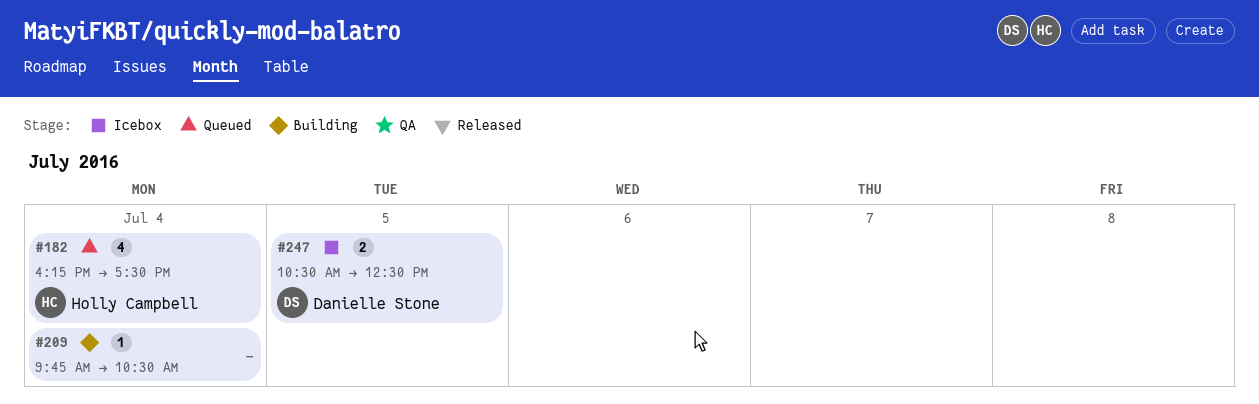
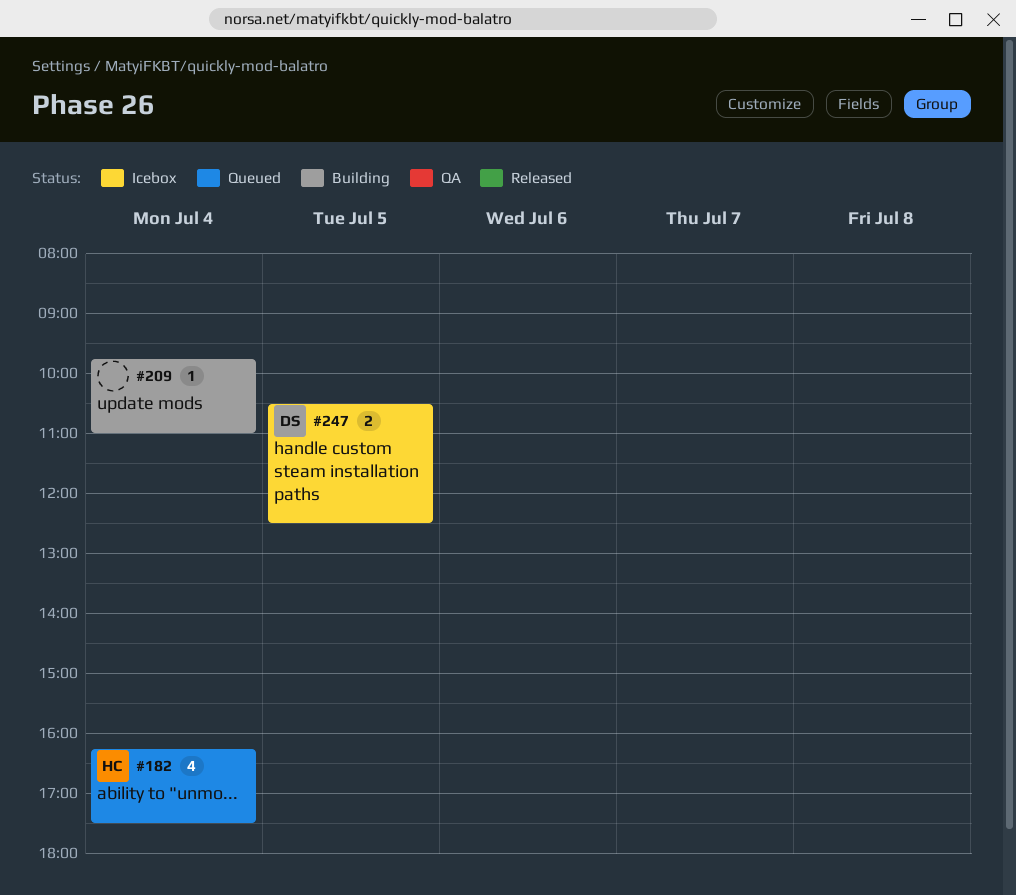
#209, ends: 10:30 -> 11:00

